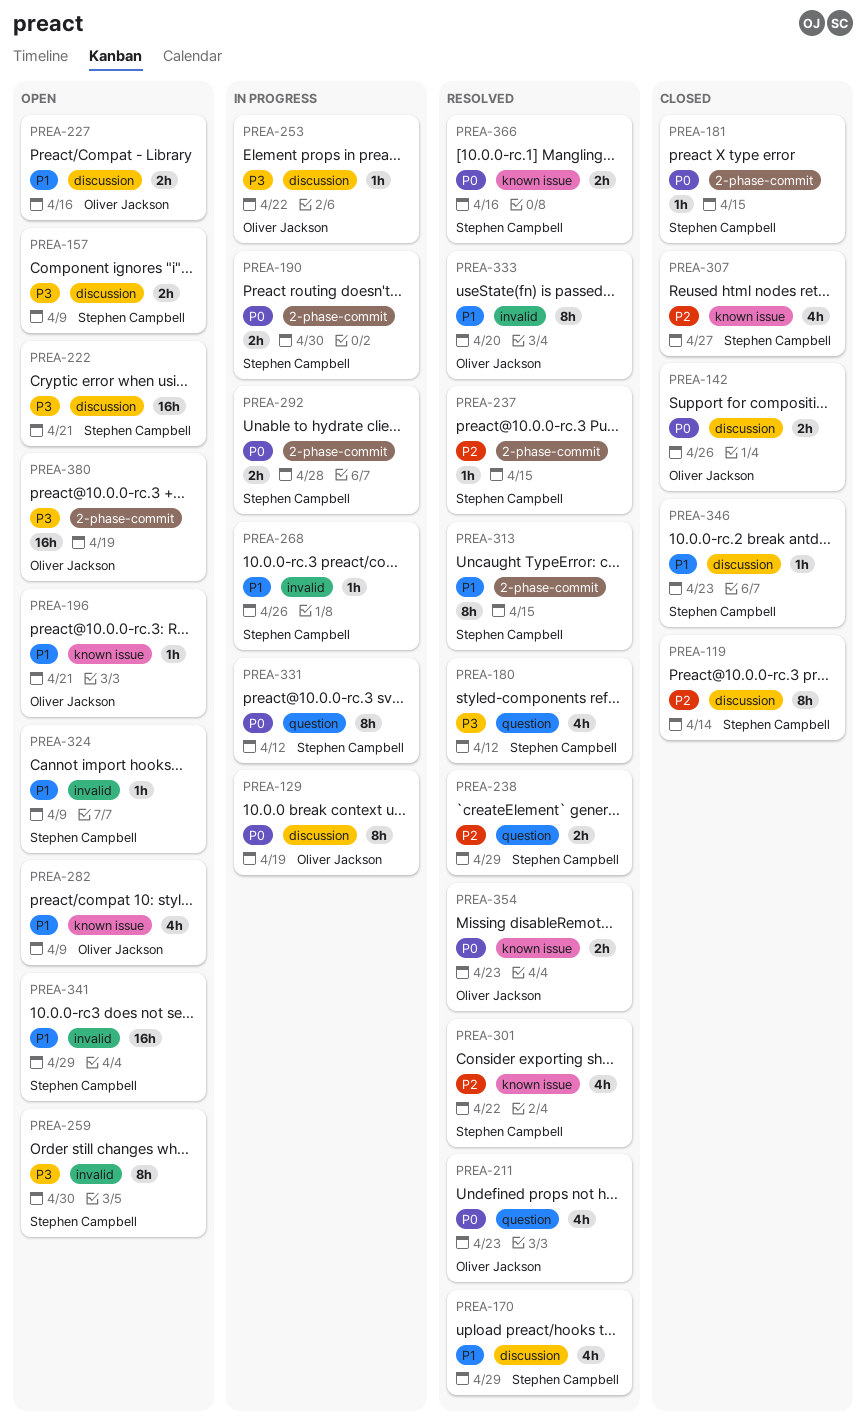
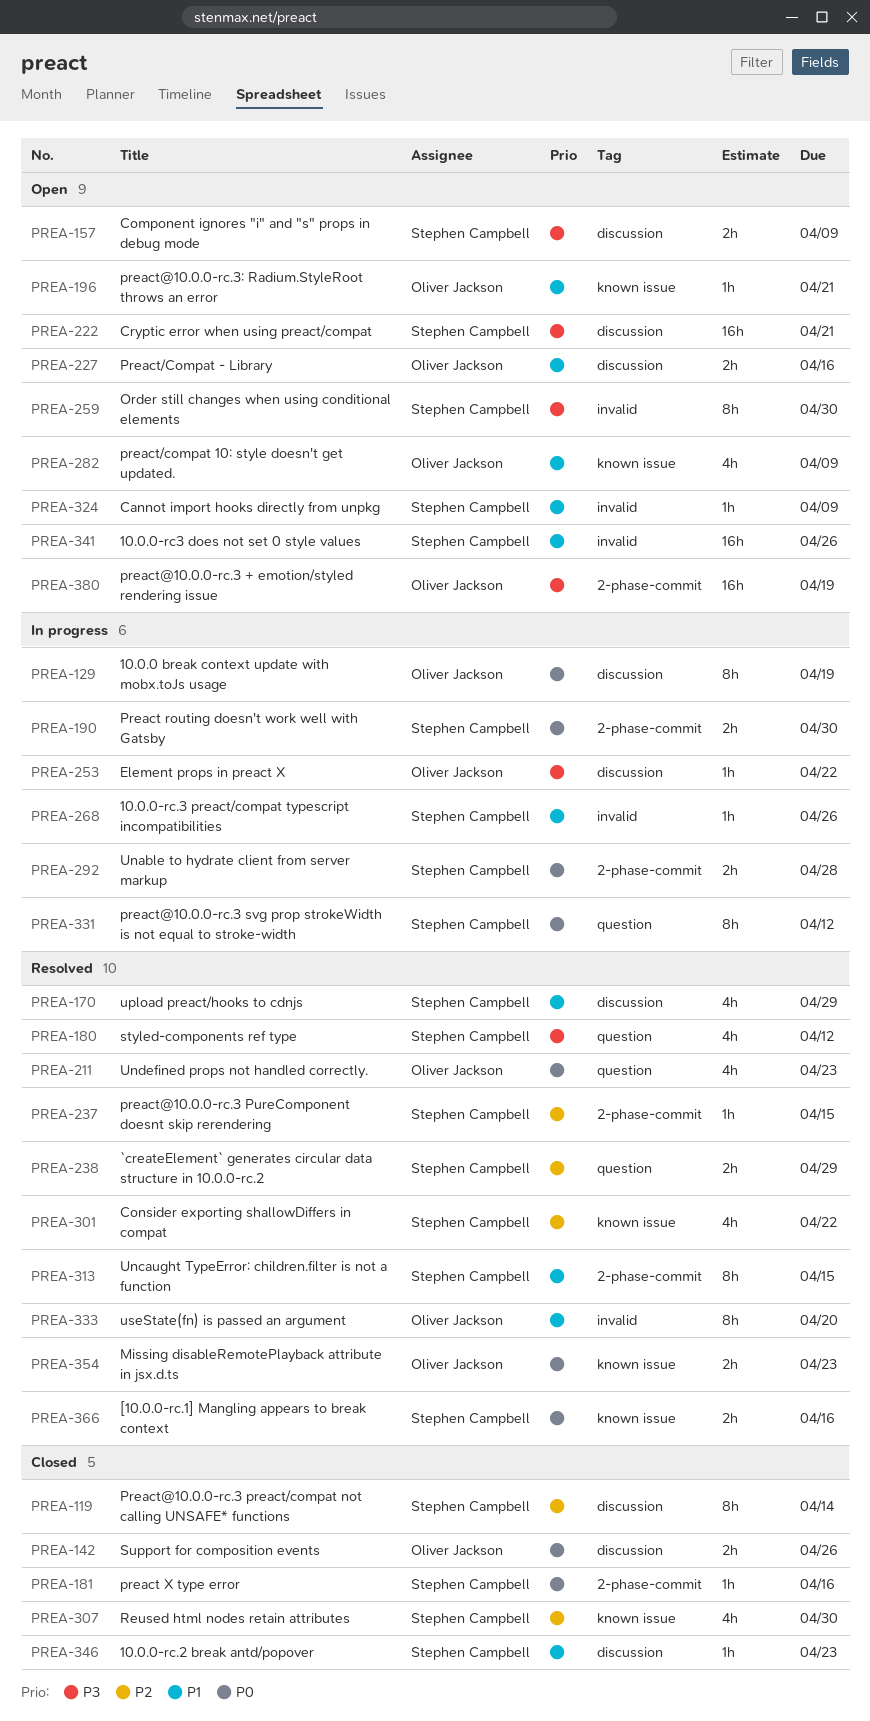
PREA-181, due: Apr 15 -> Apr 16
PREA-307, due: Apr 27 -> Apr 30
PREA-341, due: Apr 29 -> Apr 26

